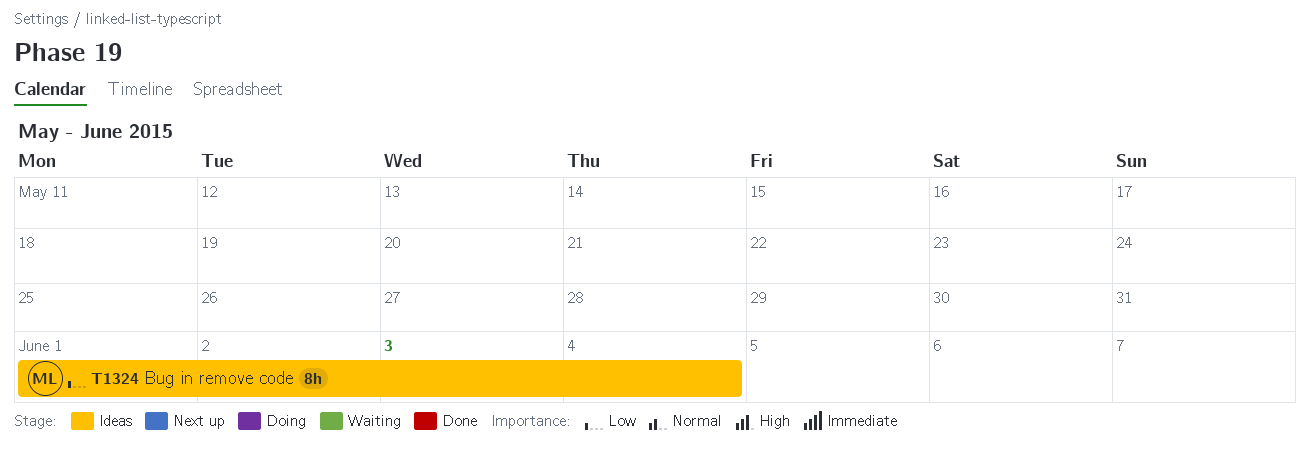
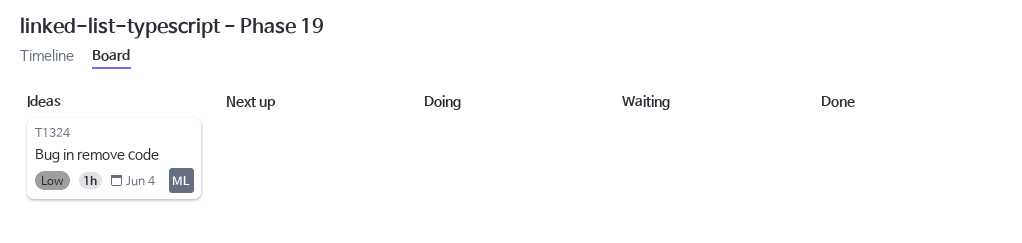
T1324, estimate: 8h -> 1h

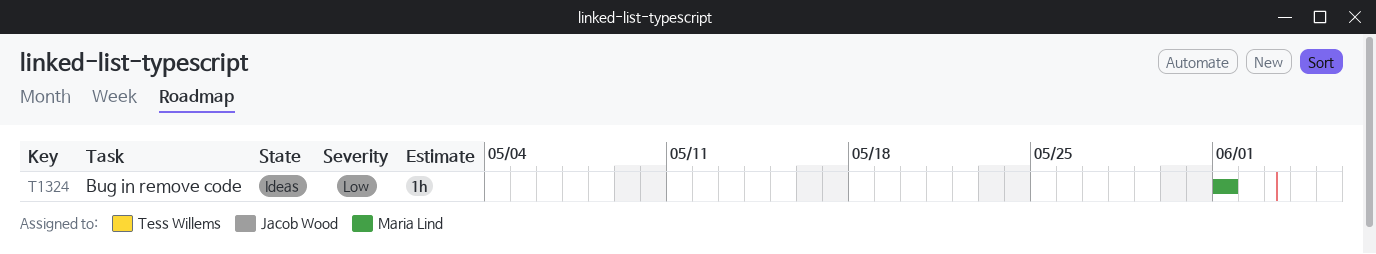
T1324, due: Jun 4 -> Jun 1

